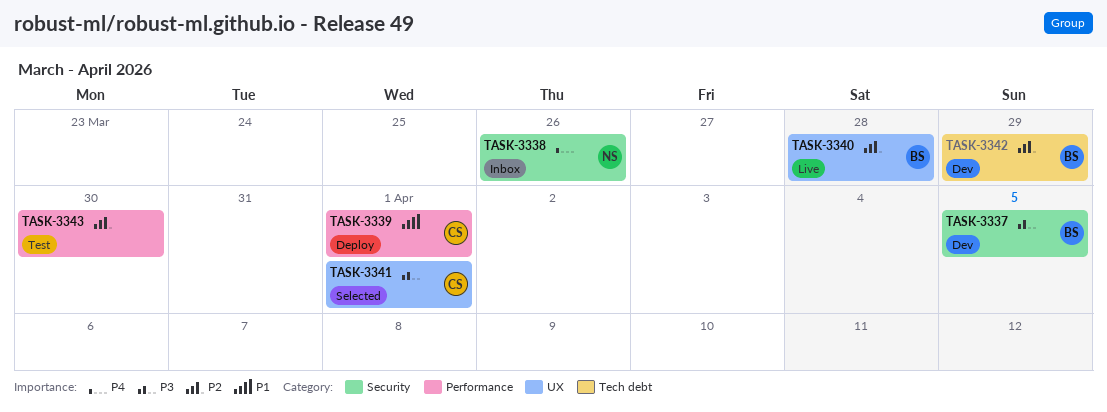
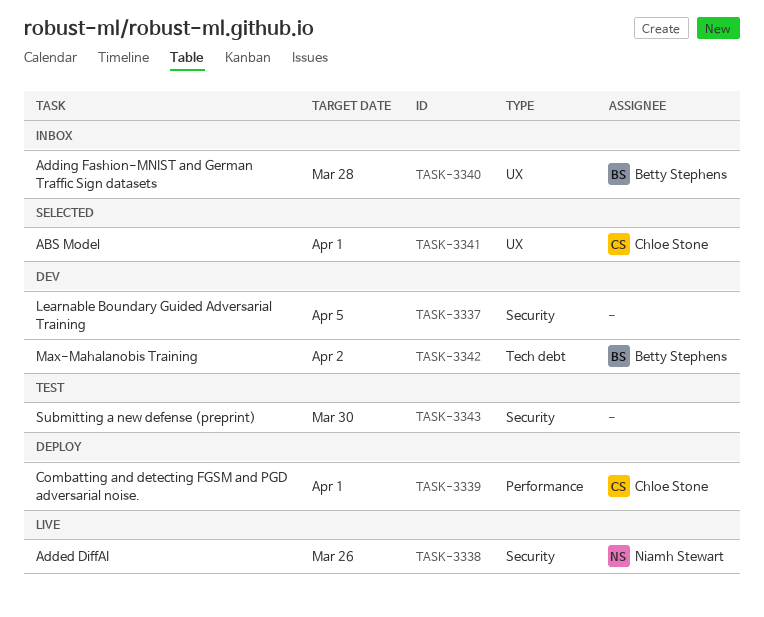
TASK-3337, owner: Betty Stephens -> none
TASK-3338, status: Inbox -> Live
TASK-3340, status: Live -> Inbox
TASK-3342, due: Mar 29 -> Apr 2
TASK-3343, label: Performance -> Security

